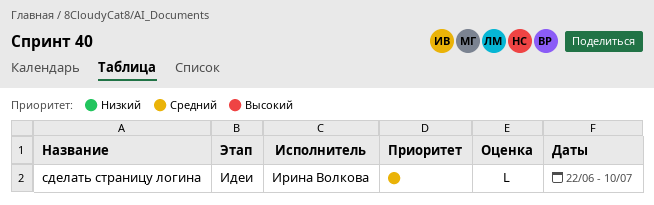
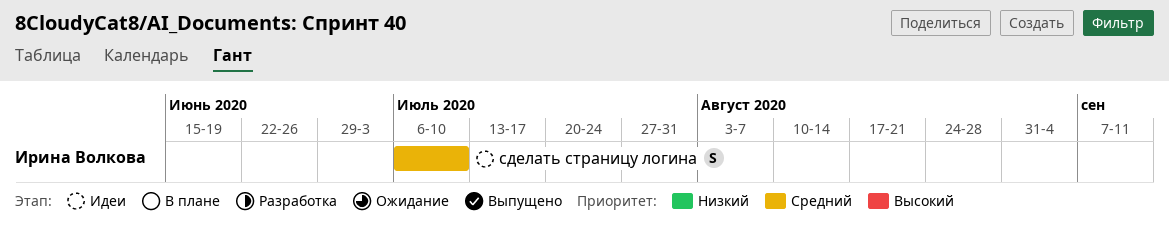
сделать страницу логина, estimate: L -> S
сделать страницу логина, start: Jun 22 -> Jul 6

